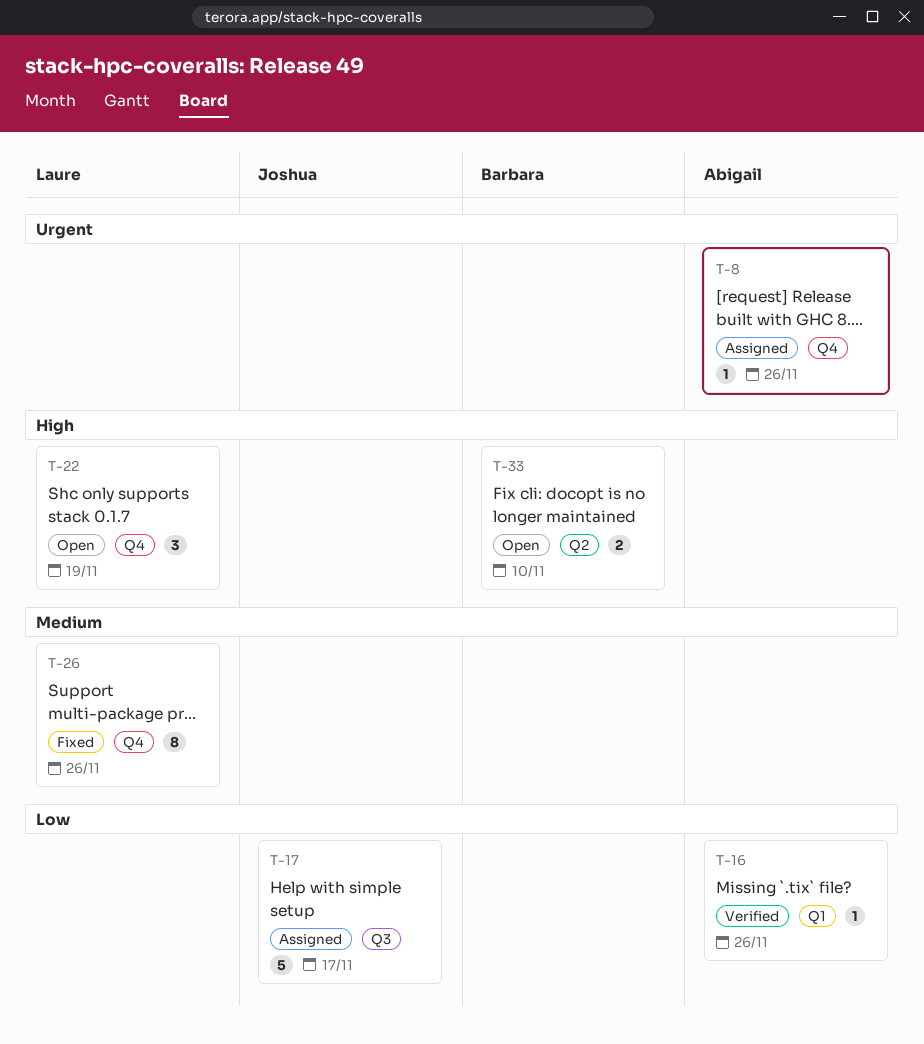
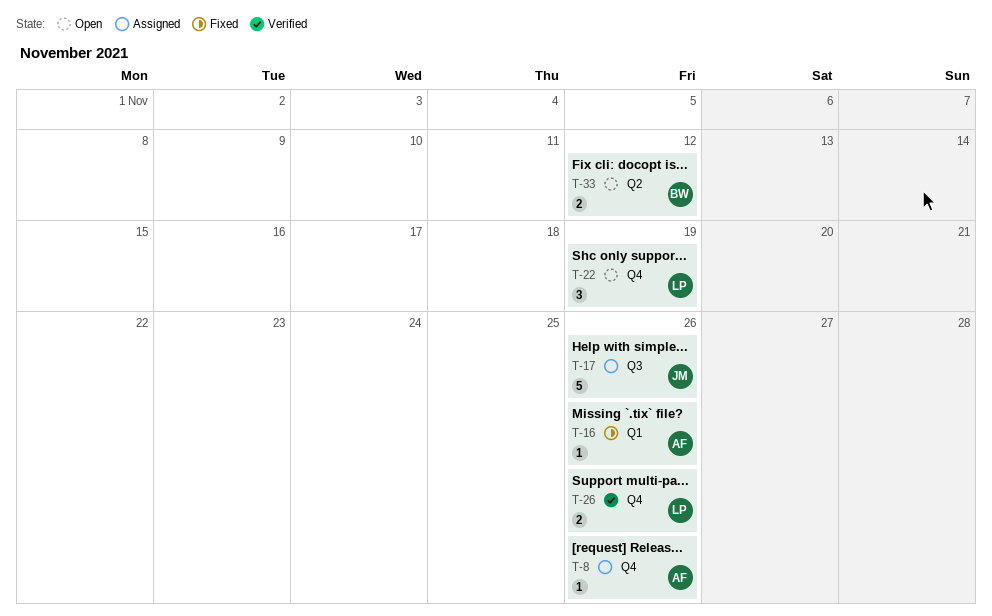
T-16, status: Verified -> Fixed
T-17, due: Nov 17 -> Nov 26
T-26, status: Fixed -> Verified
T-26, estimate: 8 -> 2
T-33, due: Nov 10 -> Nov 12

